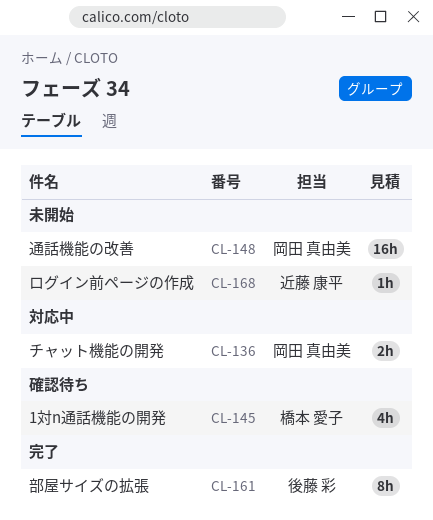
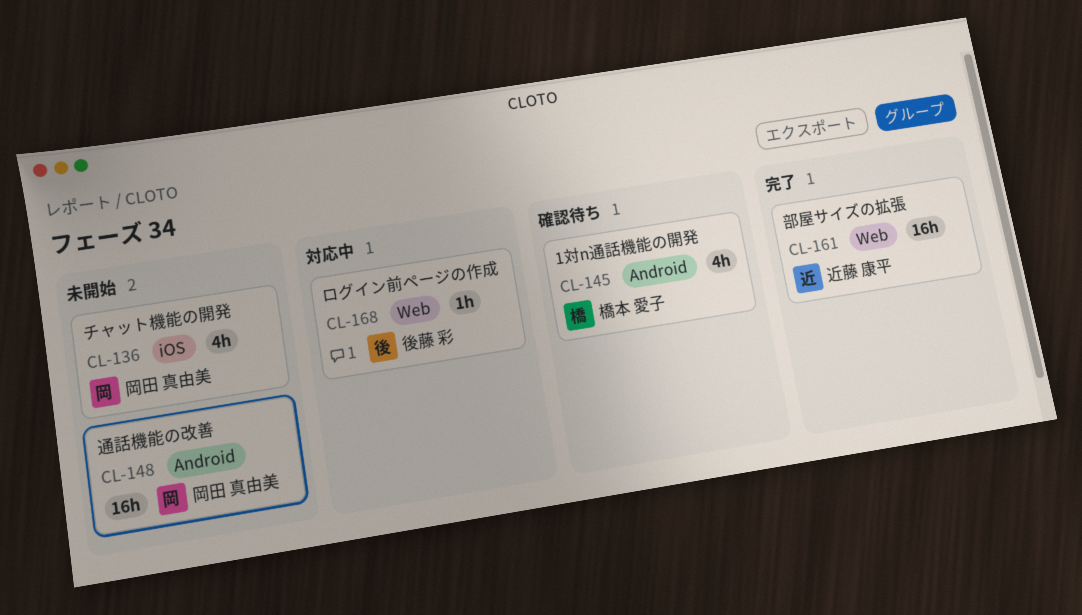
CL-136, status: 対応中 -> 未開始
CL-136, estimate: 2h -> 4h
CL-161, owner: 後藤 彩 -> 近藤 康平
CL-161, estimate: 8h -> 16h
CL-168, status: 未開始 -> 対応中
CL-168, owner: 近藤 康平 -> 後藤 彩

